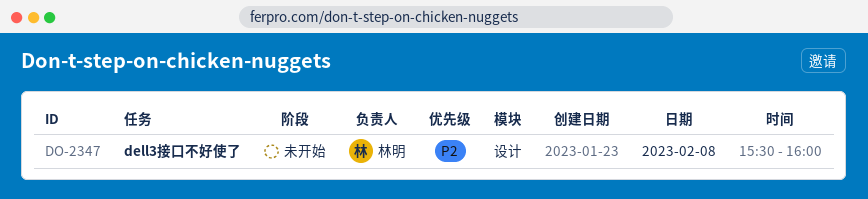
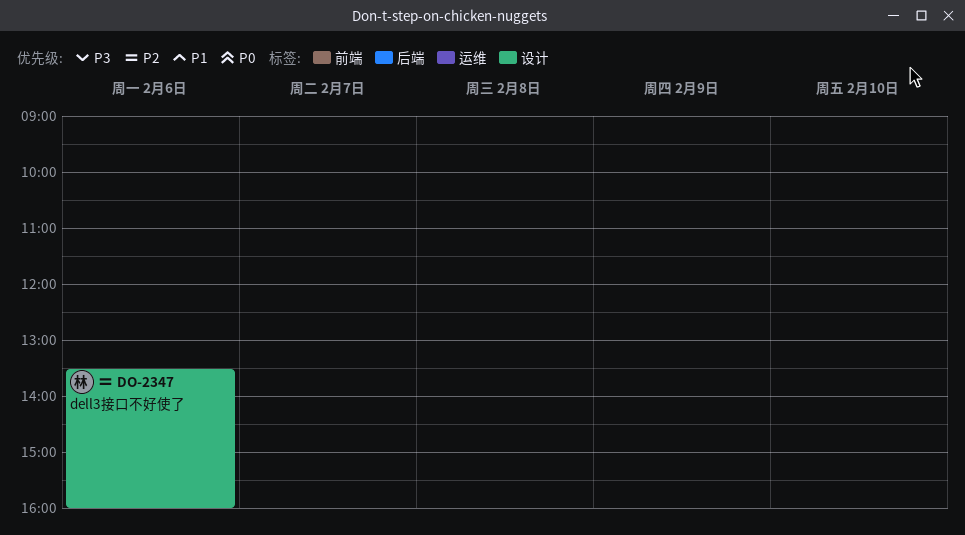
DO-2347, day: Feb 8 -> Feb 6
DO-2347, begins: 15:30 -> 13:30

